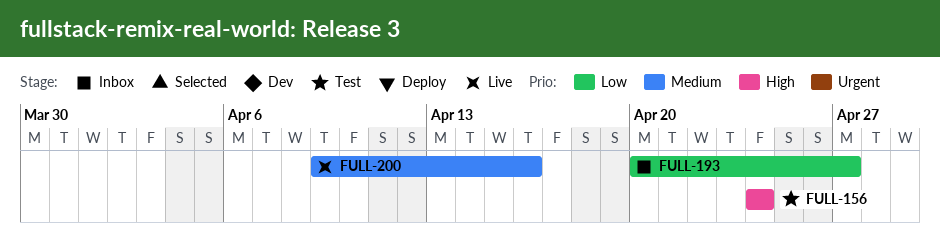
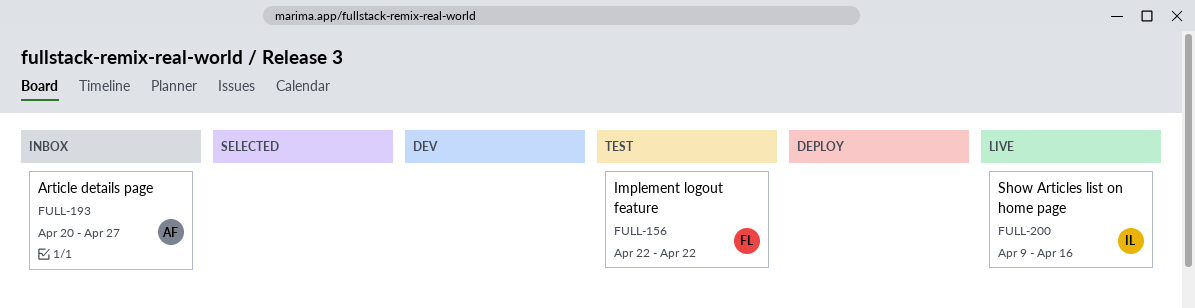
FULL-156, start: Apr 24 -> Apr 22
FULL-156, due: Apr 24 -> Apr 22

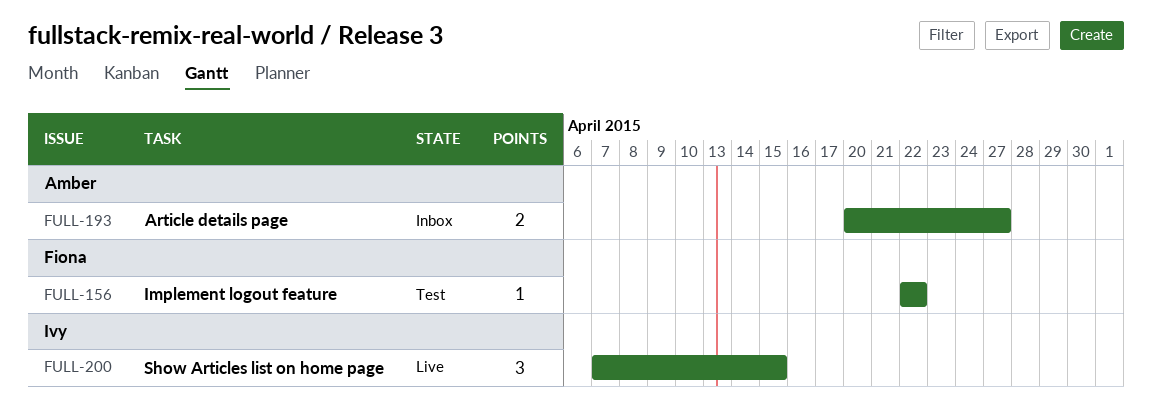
FULL-200, start: Apr 9 -> Apr 7
FULL-200, due: Apr 16 -> Apr 15

